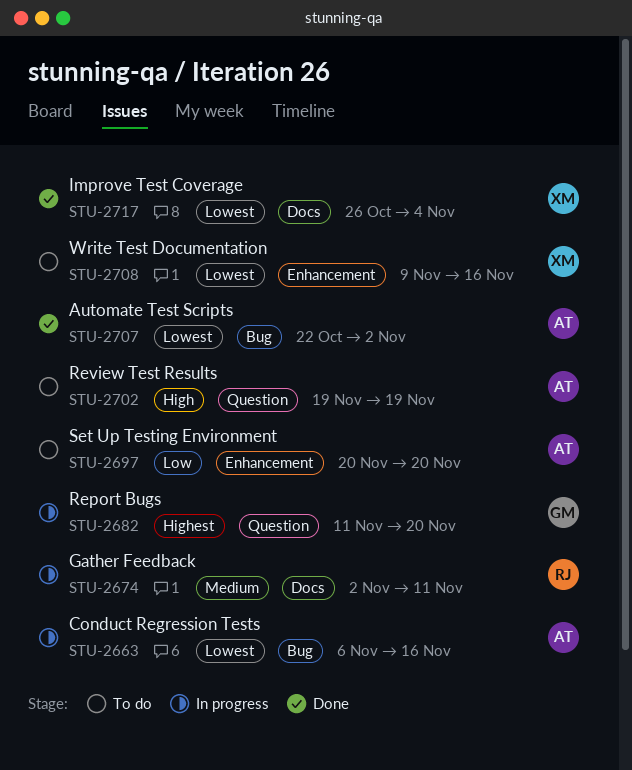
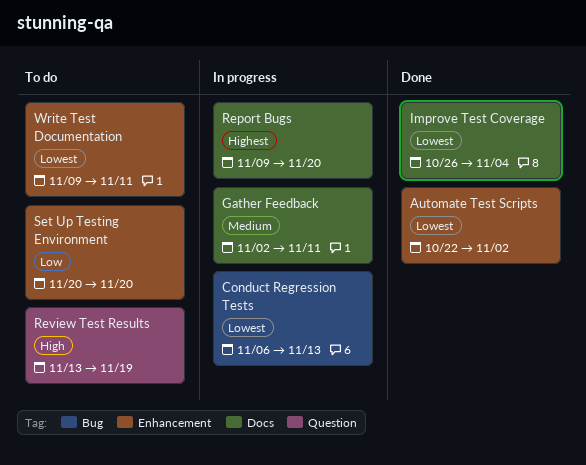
Automate Test Scripts, label: Bug -> Enhancement
Conduct Regression Tests, due: Nov 16 -> Nov 13
Report Bugs, label: Question -> Docs
Report Bugs, start: Nov 11 -> Nov 9
Review Test Results, start: Nov 19 -> Nov 13
Write Test Documentation, due: Nov 16 -> Nov 11

